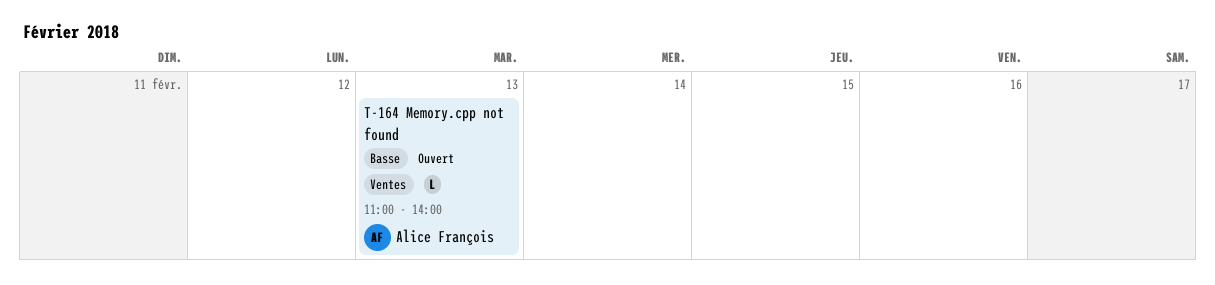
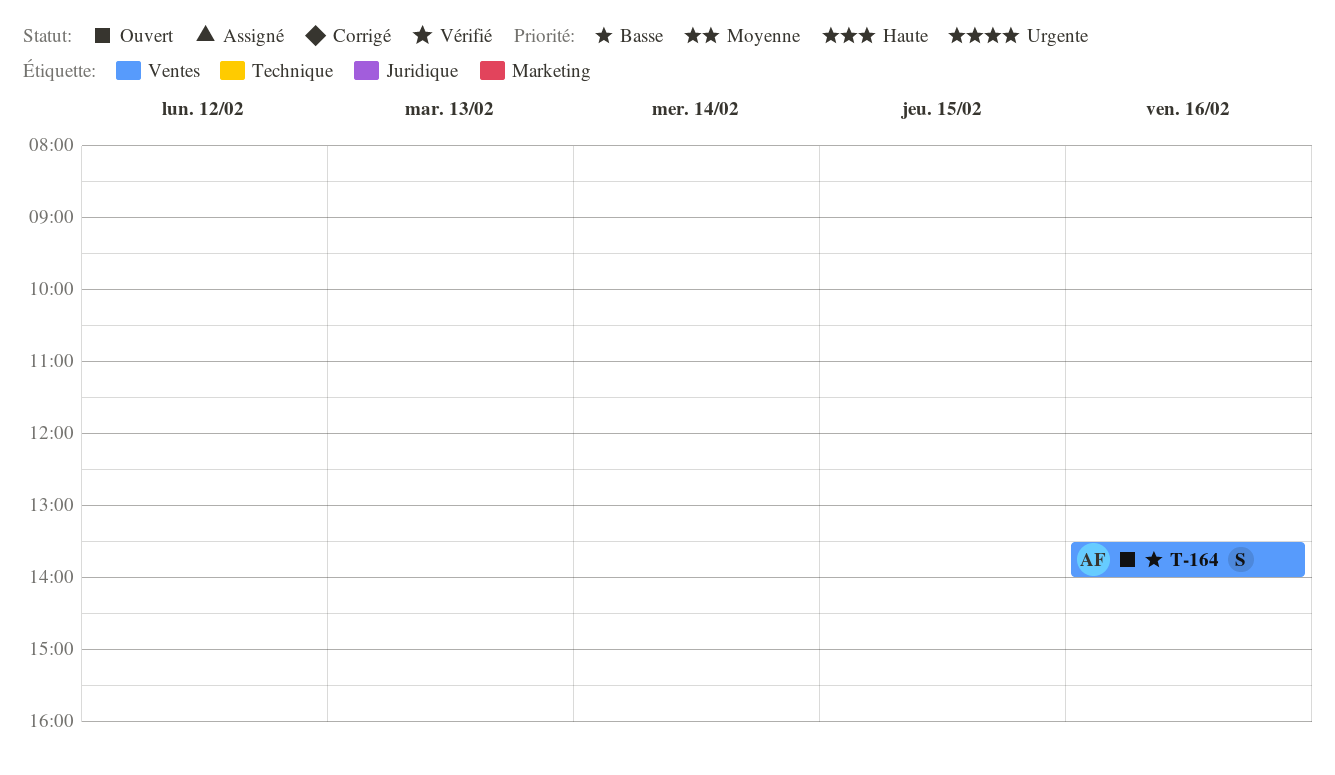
T-164, estimate: L -> S
T-164, day: Feb 13 -> Feb 16
T-164, begins: 11:00 -> 13:30

